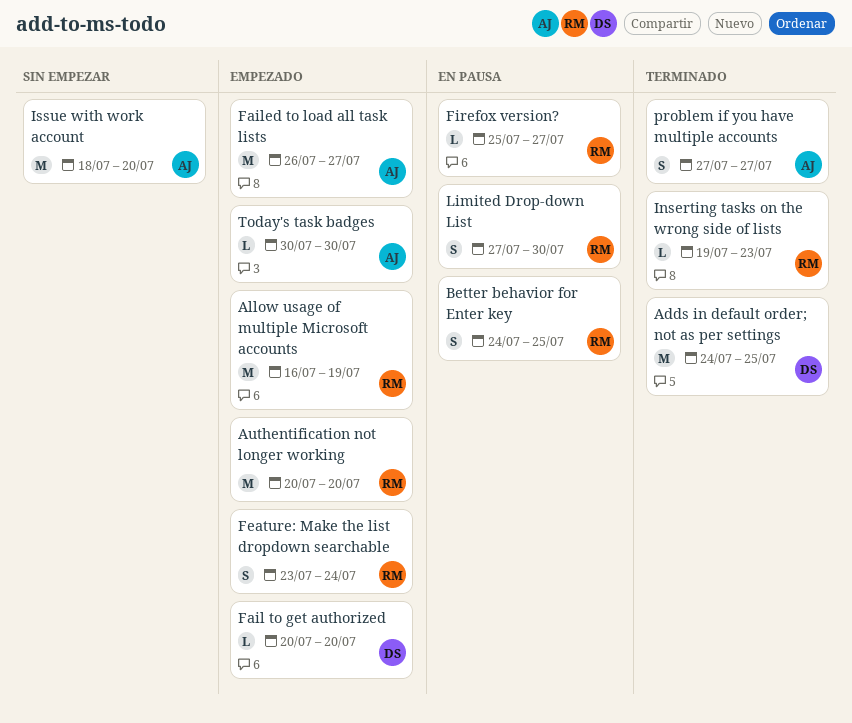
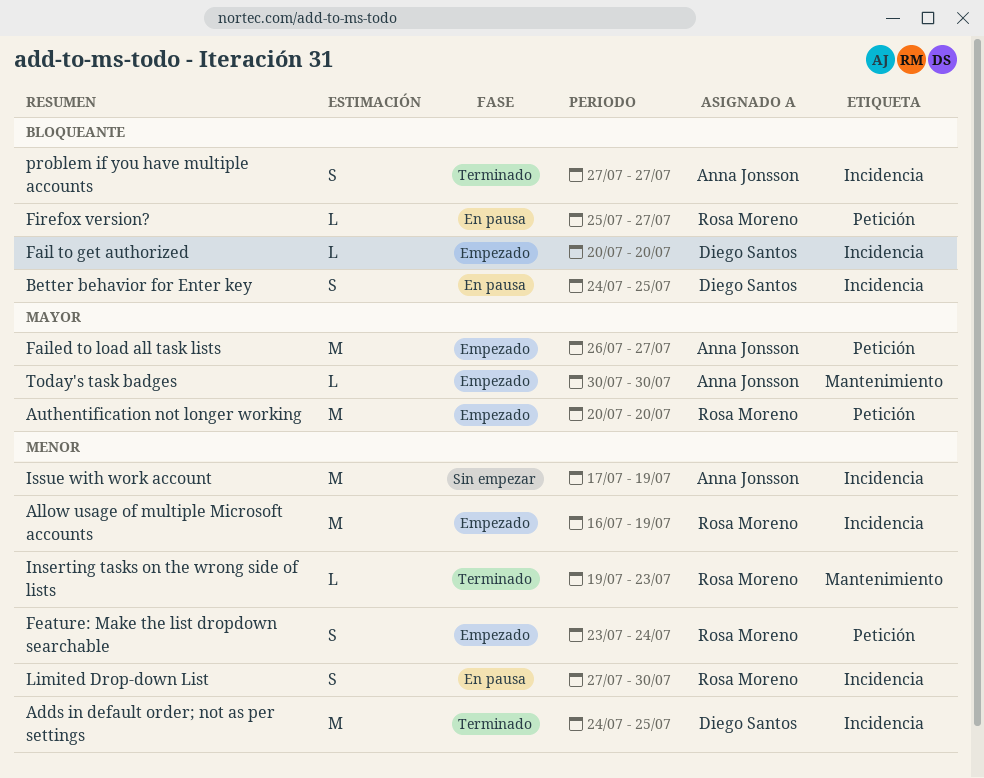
Better behavior for Enter key, owner: Rosa Moreno -> Diego Santos
Issue with work account, start: Jul 18 -> Jul 17
Issue with work account, due: Jul 20 -> Jul 19

